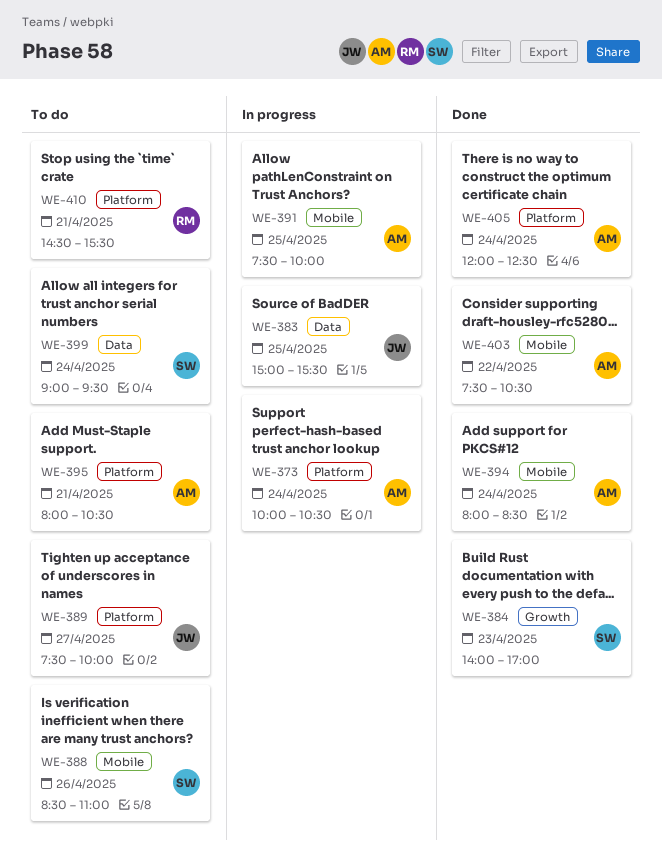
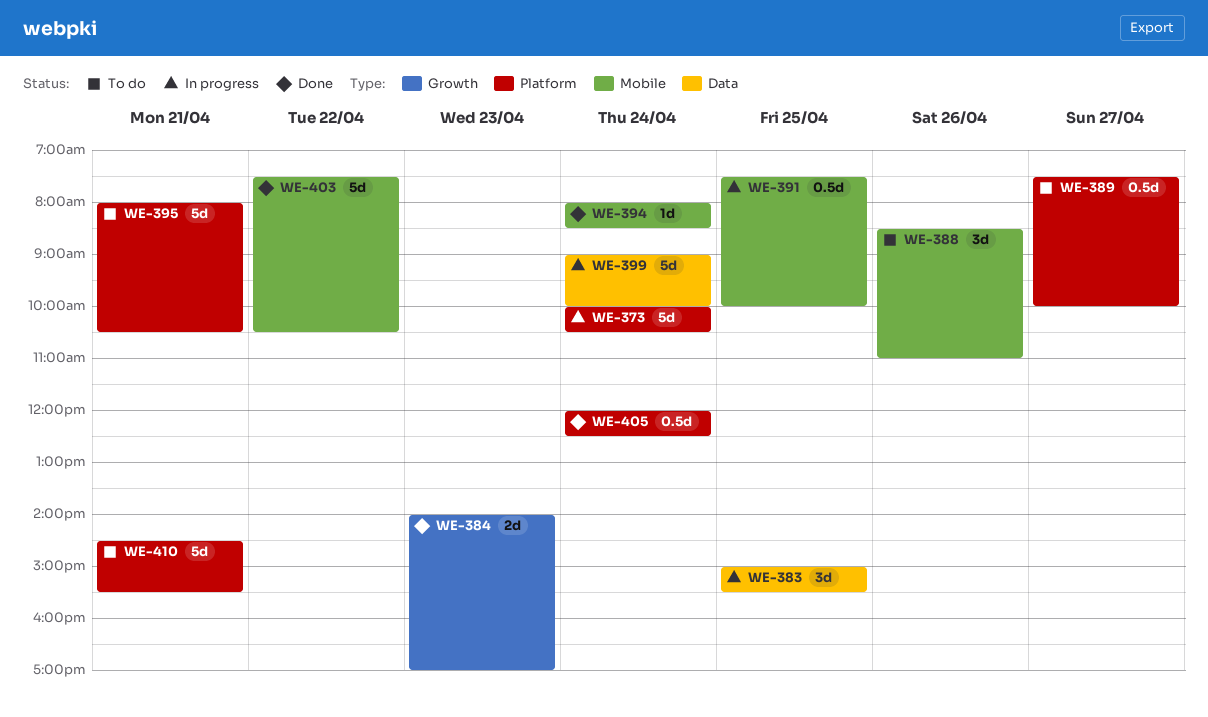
WE-399, status: To do -> In progress
WE-399, ends: 09:30 -> 10:00

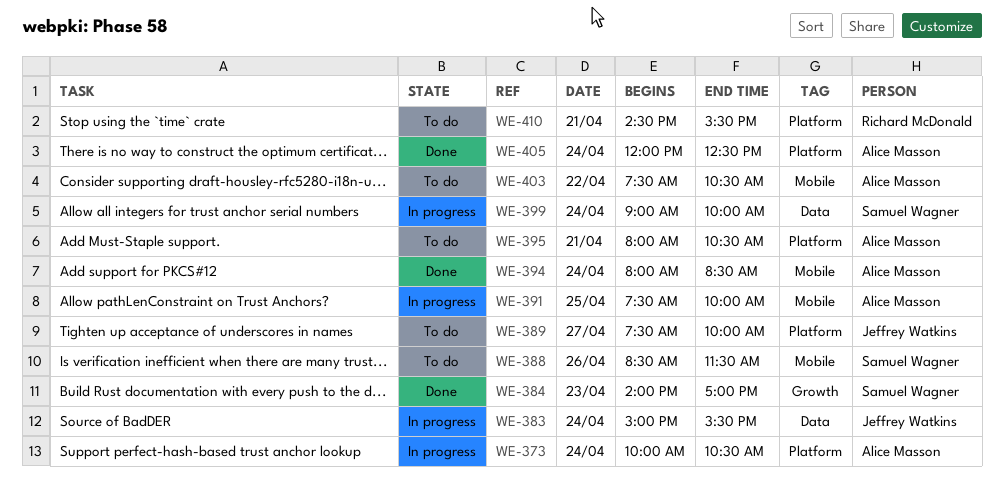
WE-383, day: Apr 25 -> Apr 24
WE-388, ends: 11:00 -> 11:30
WE-403, status: Done -> To do

